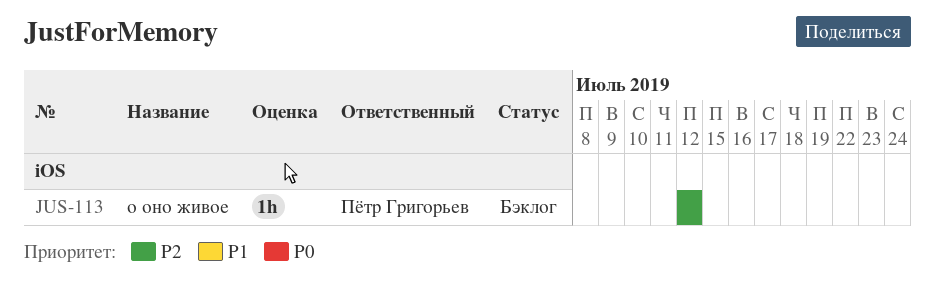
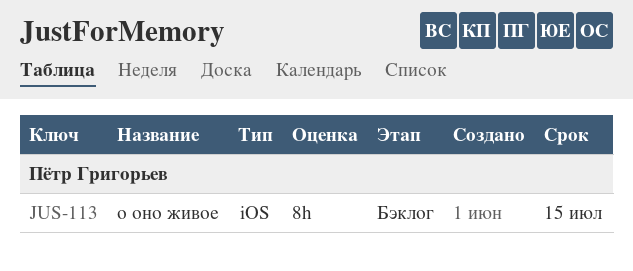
JUS-113, estimate: 1h -> 8h
JUS-113, due: Jul 12 -> Jul 15

